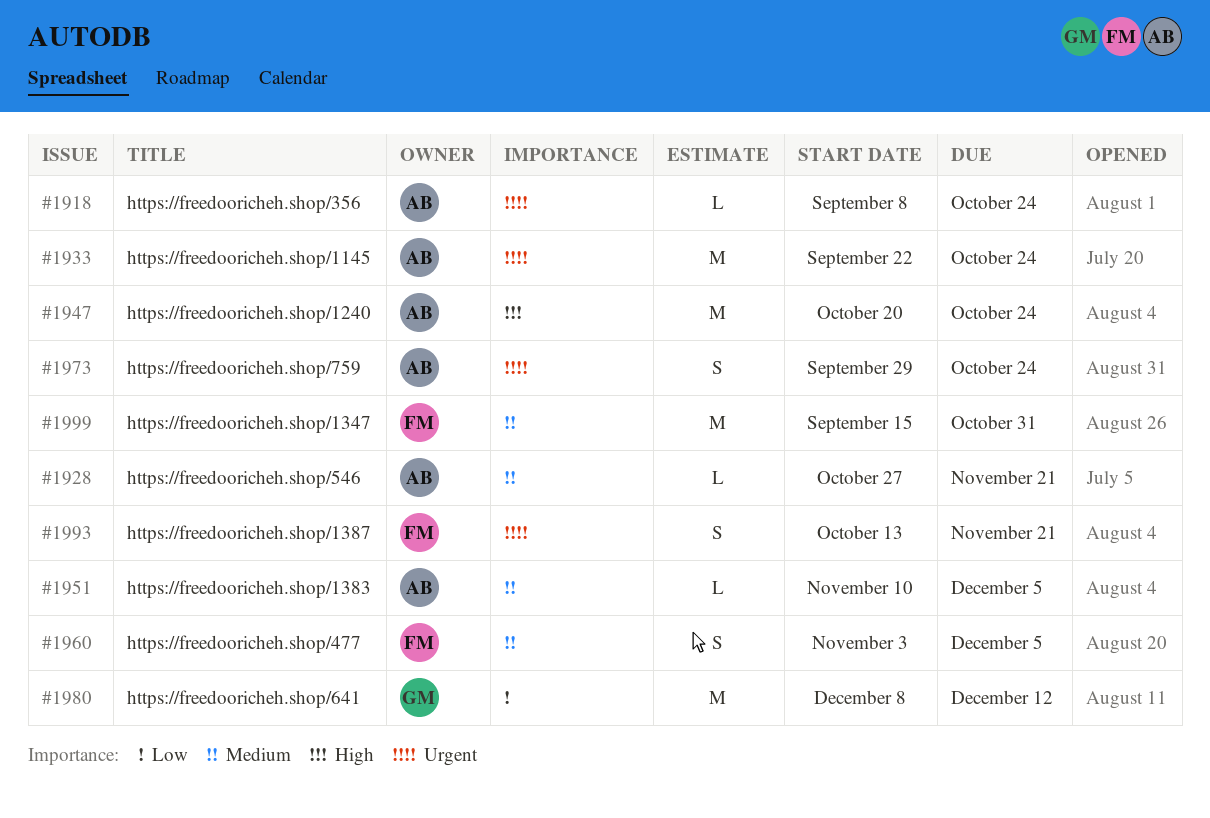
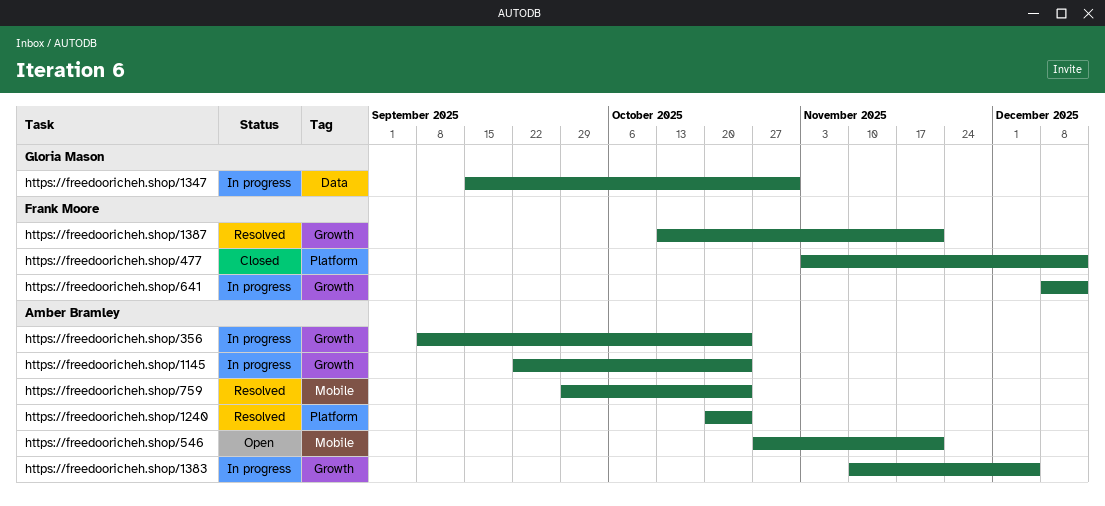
https://freedooricheh.shop/1347, owner: Frank Moore -> Gloria Mason
https://freedooricheh.shop/477, due: Dec 5 -> Dec 12
https://freedooricheh.shop/641, owner: Gloria Mason -> Frank Moore

